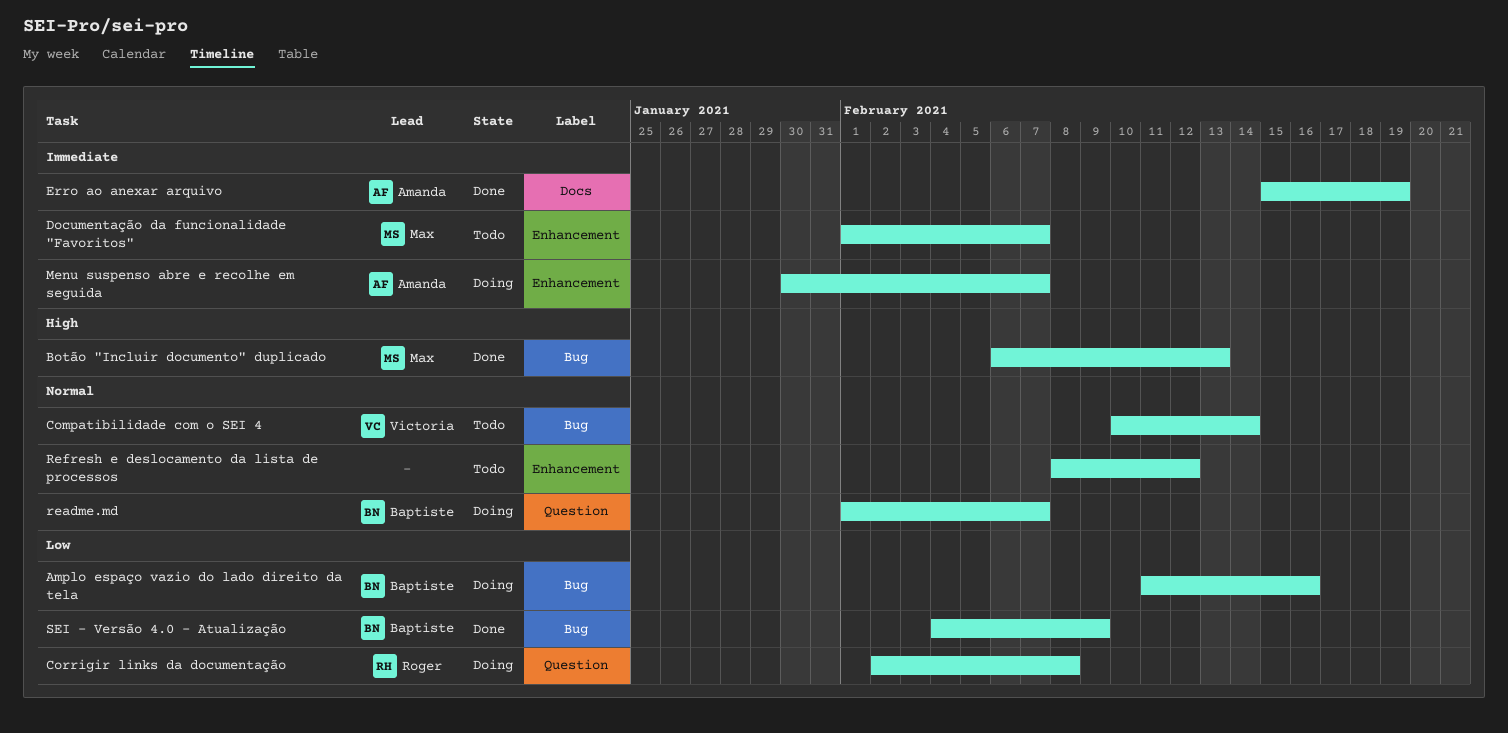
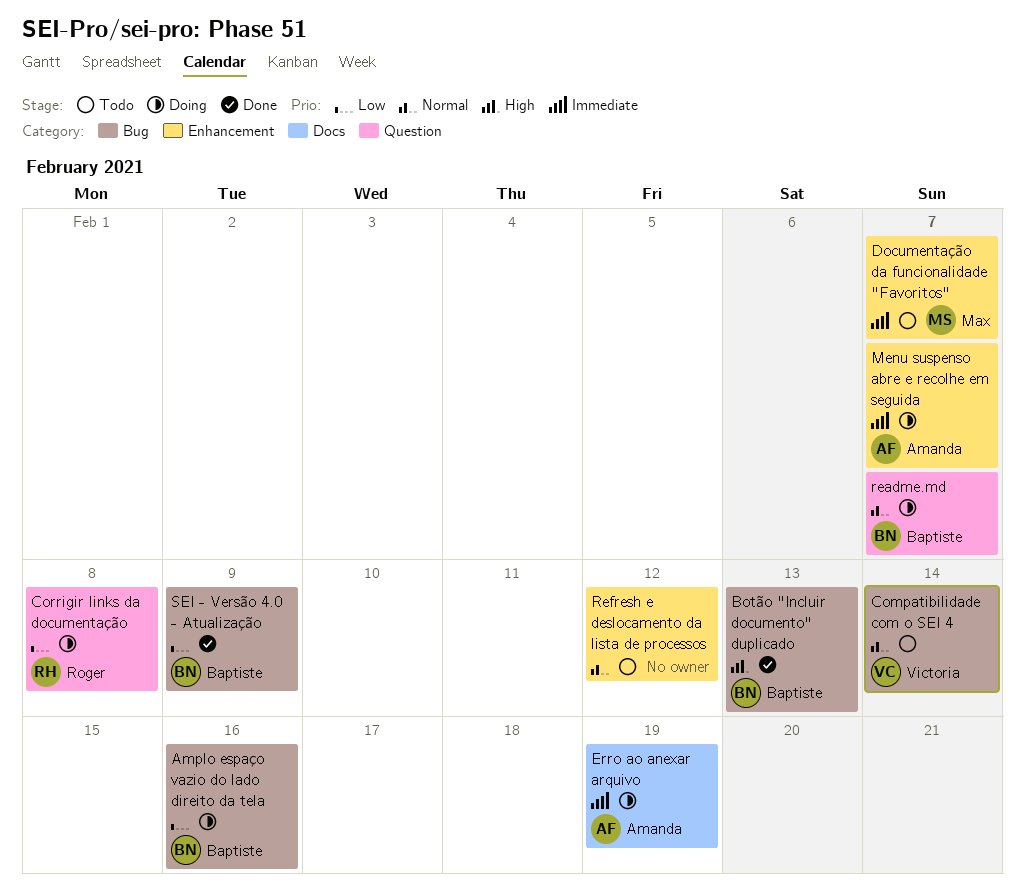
Botão "Incluir documento" duplicado, owner: Max -> Baptiste
Erro ao anexar arquivo, status: Done -> Doing

